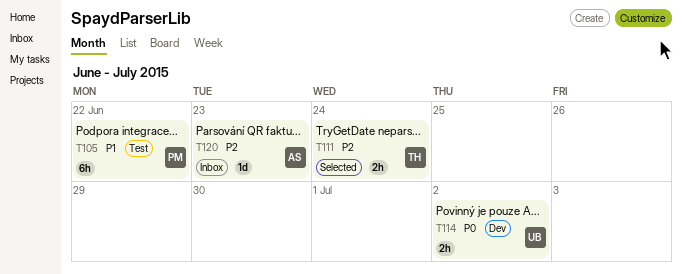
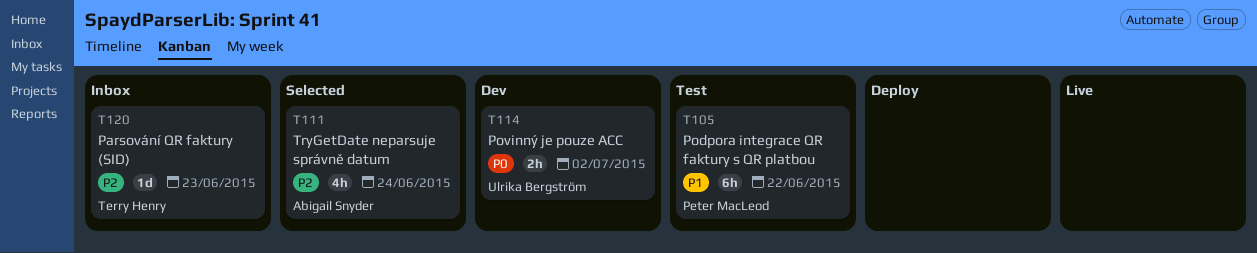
T111, owner: Terry Henry -> Abigail Snyder
T111, estimate: 2h -> 4h
T120, owner: Abigail Snyder -> Terry Henry

